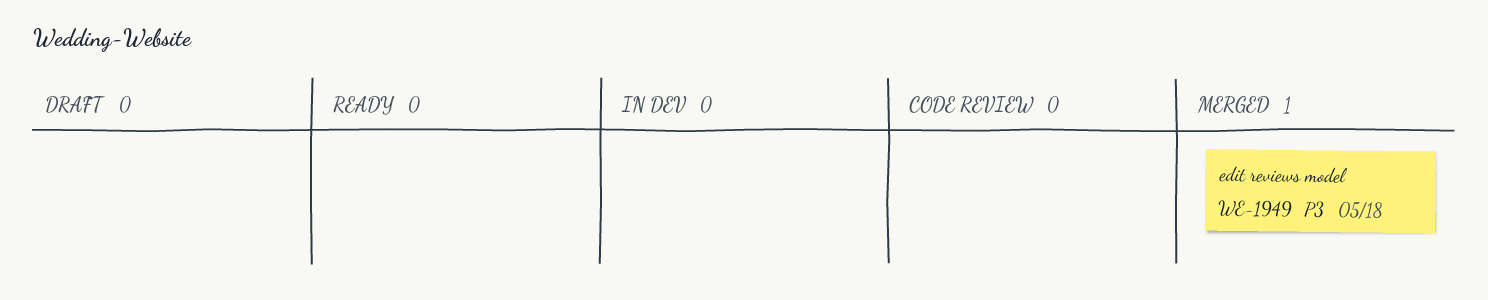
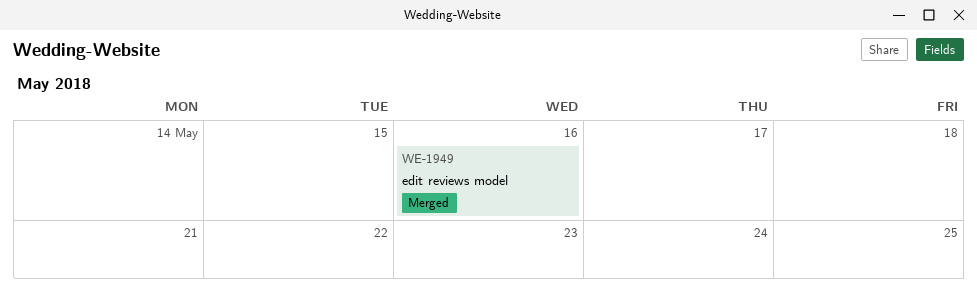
WE-1949, due: May 18 -> May 16

